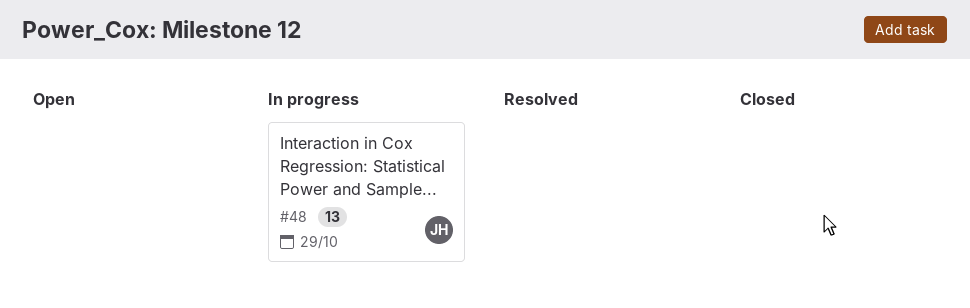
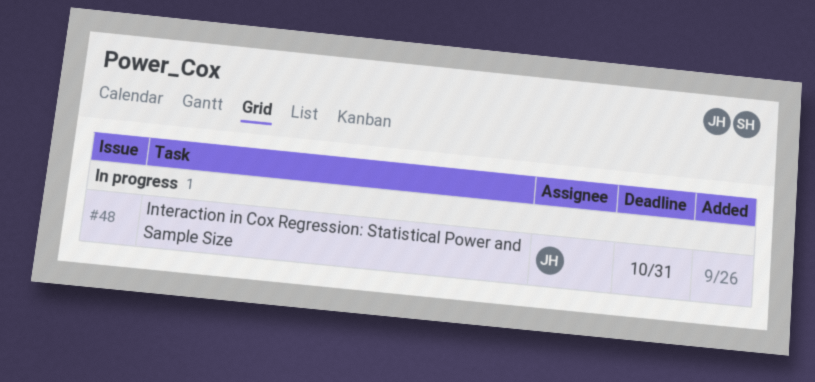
#48, due: Oct 29 -> Oct 31

